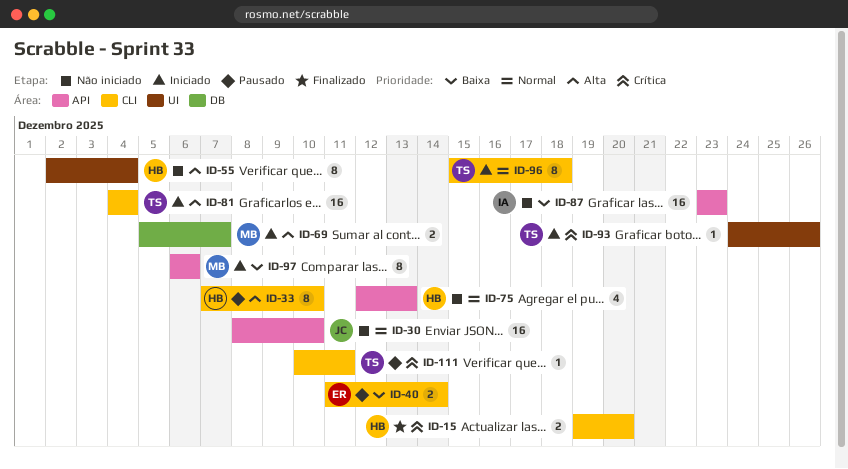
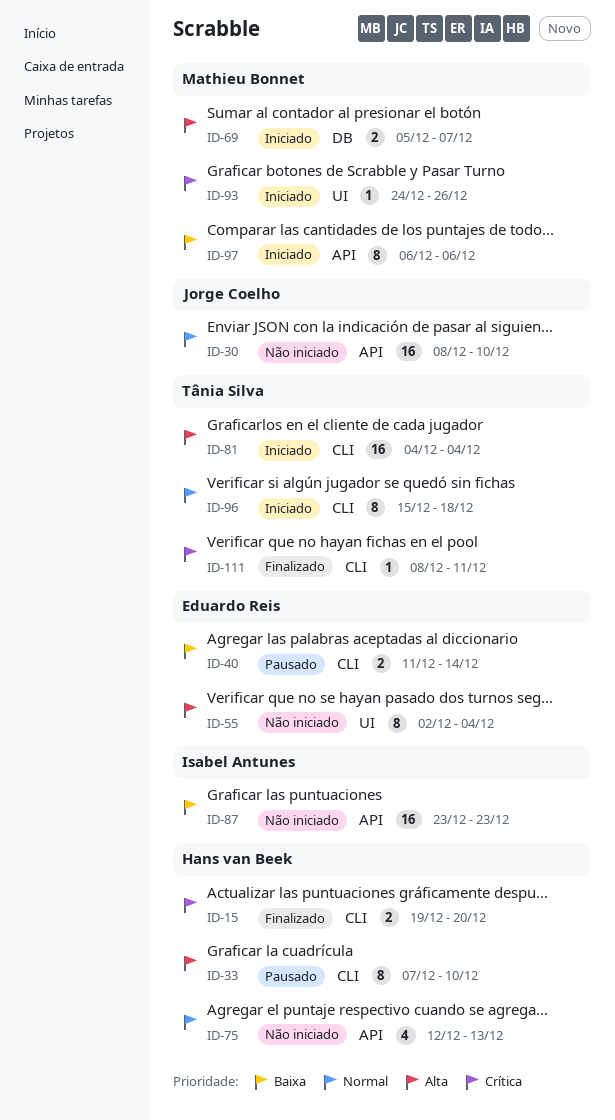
ID-55, owner: Hans van Beek -> Eduardo Reis
ID-93, owner: Tânia Silva -> Mathieu Bonnet
ID-111, status: Pausado -> Finalizado
ID-111, start: Dec 10 -> Dec 8

